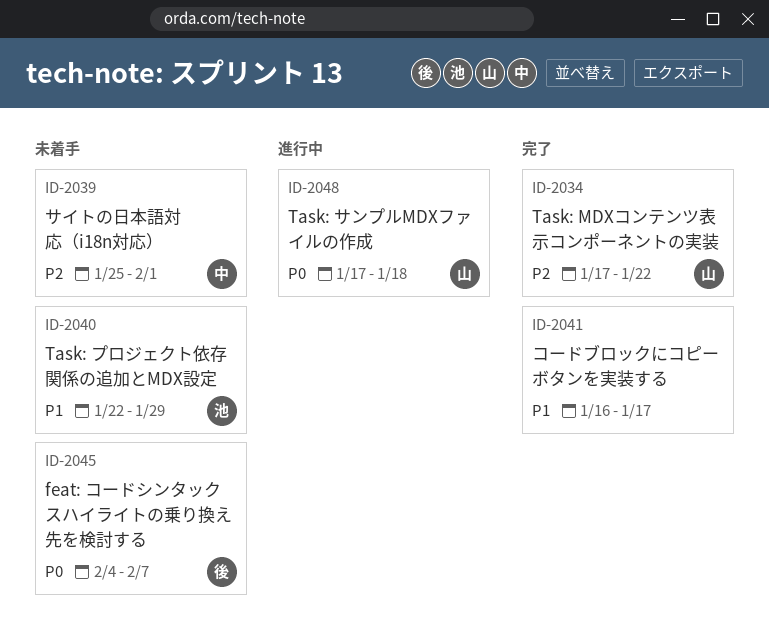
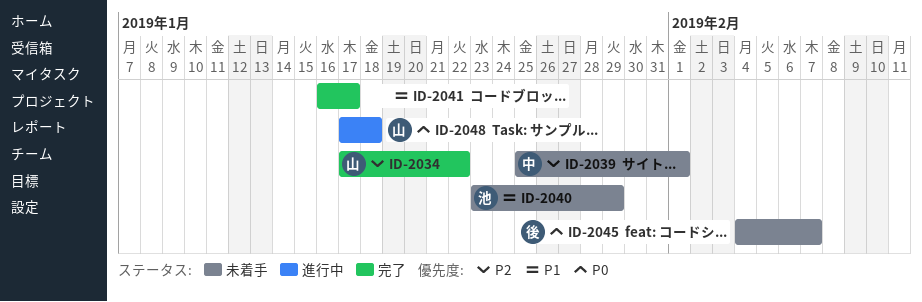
ID-2040, start: Jan 22 -> Jan 23

